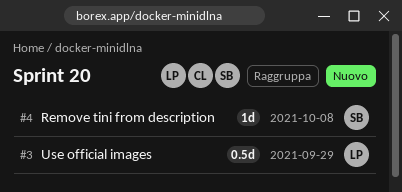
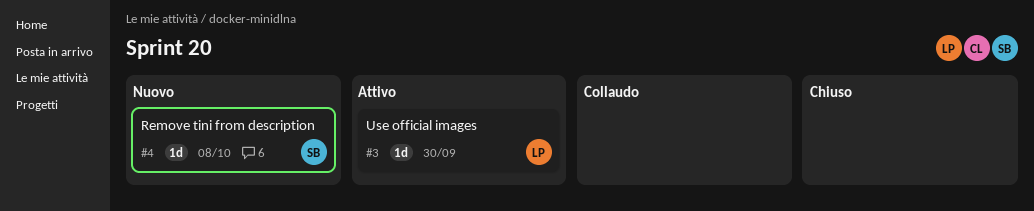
#3, estimate: 0.5d -> 1d
#3, due: Sep 29 -> Sep 30

